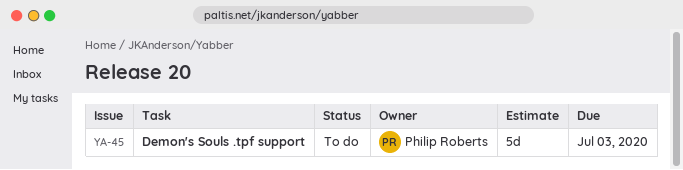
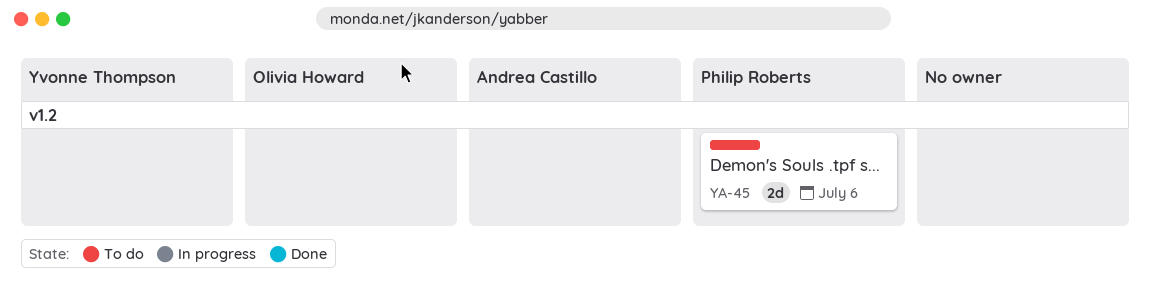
YA-45, estimate: 5d -> 2d
YA-45, due: Jul 3 -> Jul 6

